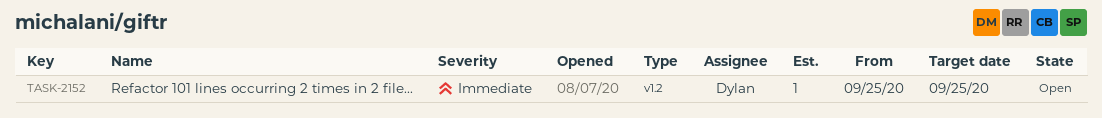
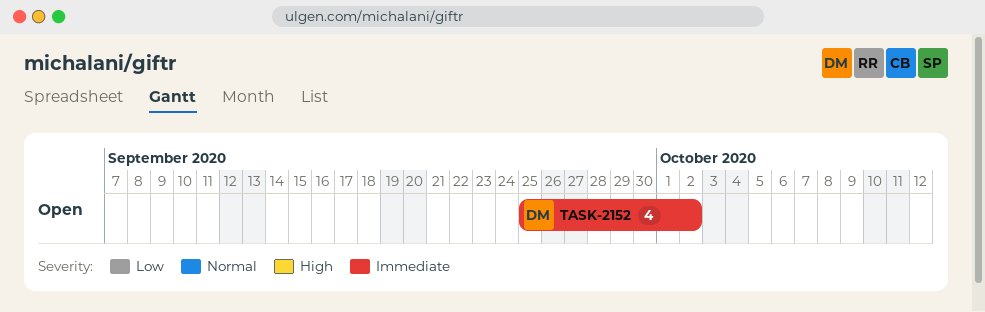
TASK-2152, estimate: 1 -> 4
TASK-2152, due: Sep 25 -> Oct 2

